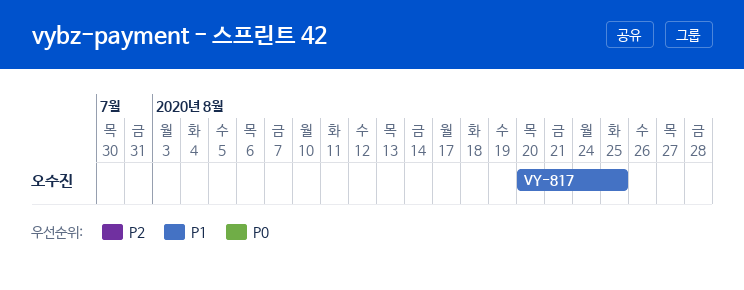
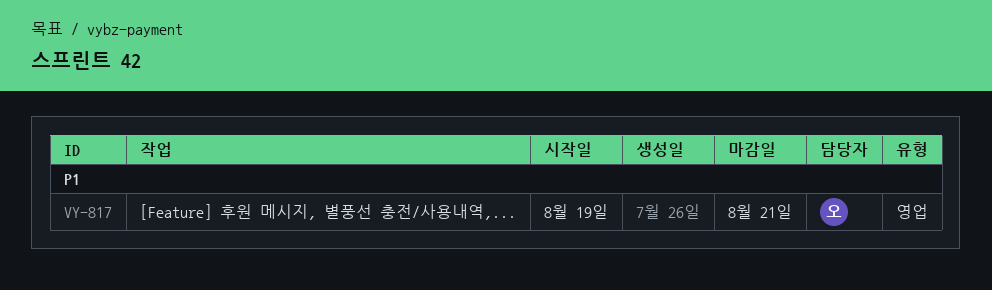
VY-817, start: Aug 20 -> Aug 19
VY-817, due: Aug 25 -> Aug 21

